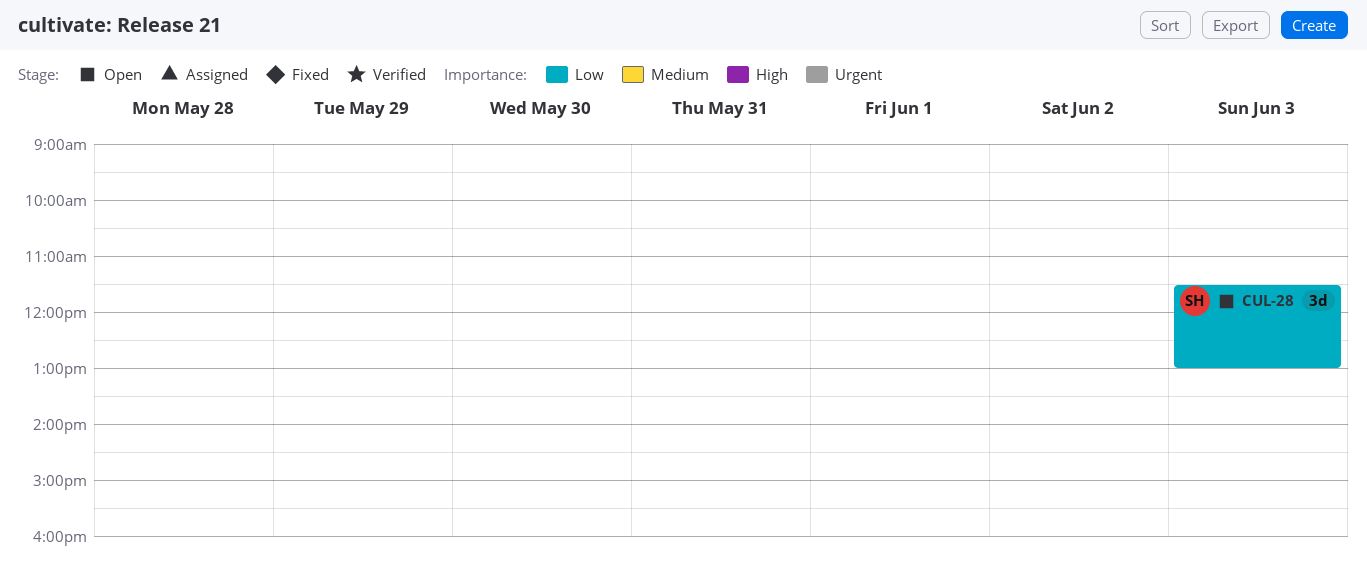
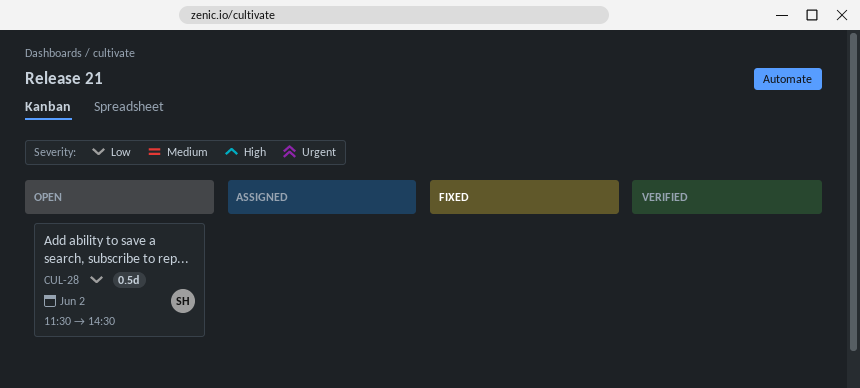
CUL-28, estimate: 3d -> 0.5d
CUL-28, day: Jun 3 -> Jun 2
CUL-28, ends: 13:00 -> 14:30

